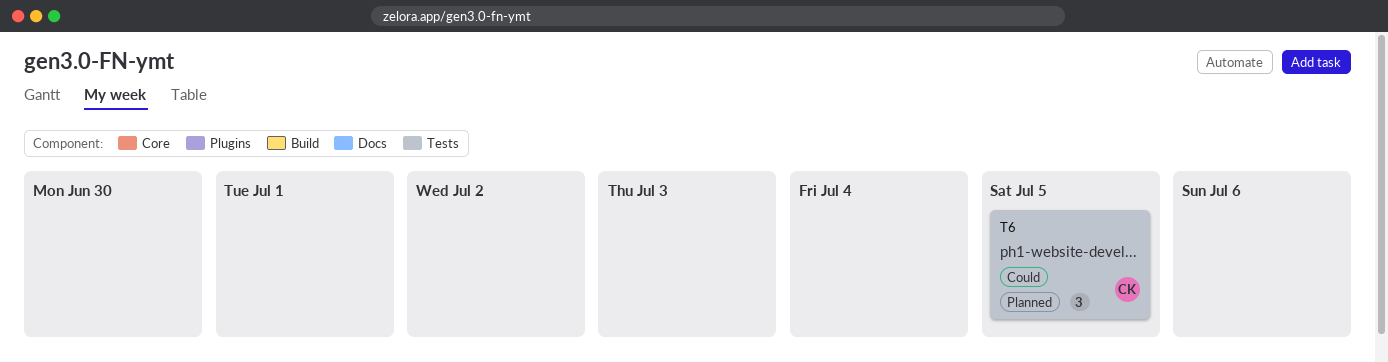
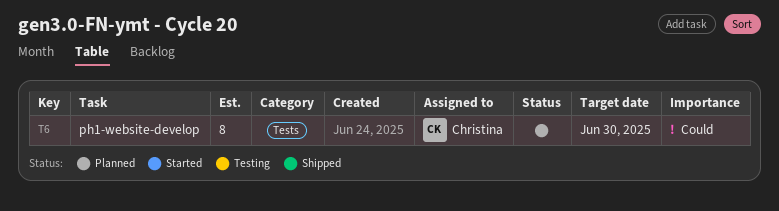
T6, estimate: 3 -> 8
T6, due: Jul 5 -> Jun 30

